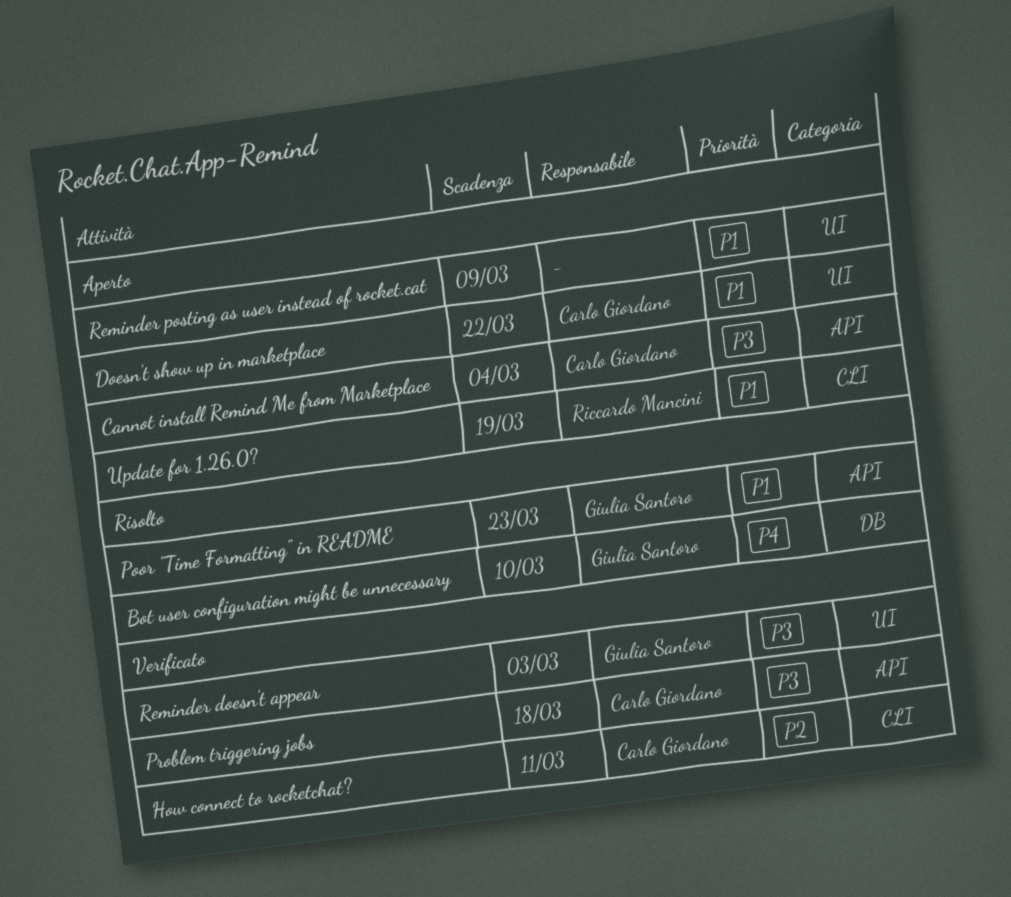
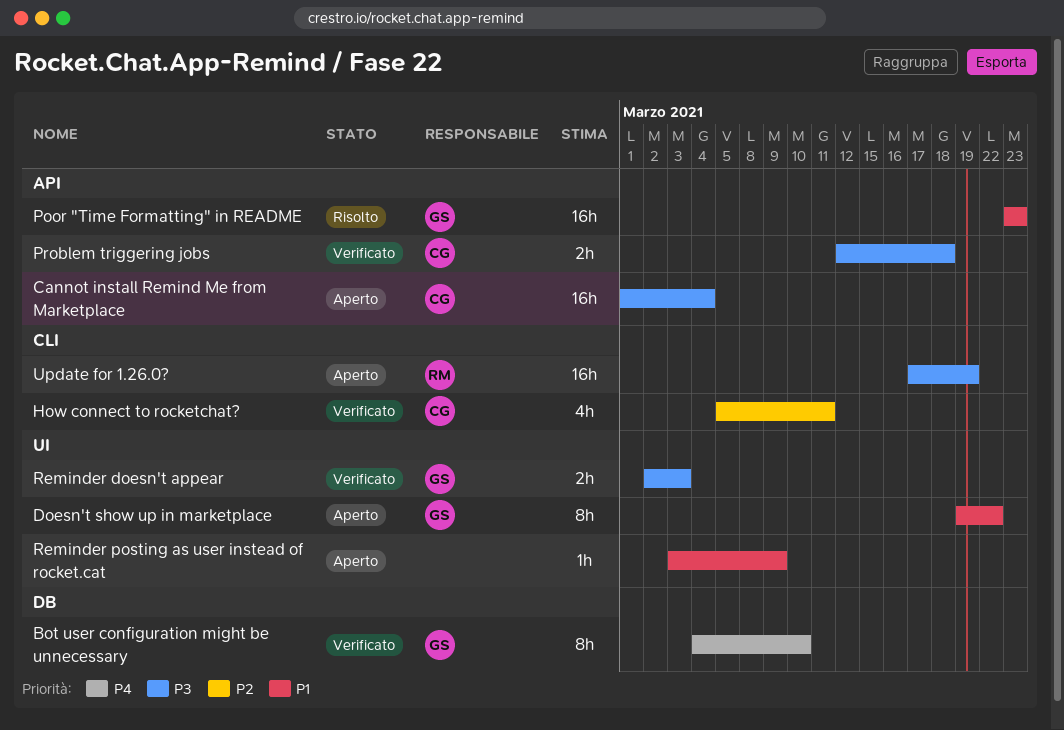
Bot user configuration might be unnecessary, status: Risolto -> Verificato
Doesn't show up in marketplace, owner: Carlo Giordano -> Giulia Santoro
Update for 1.26.0?, priority: P1 -> P3

